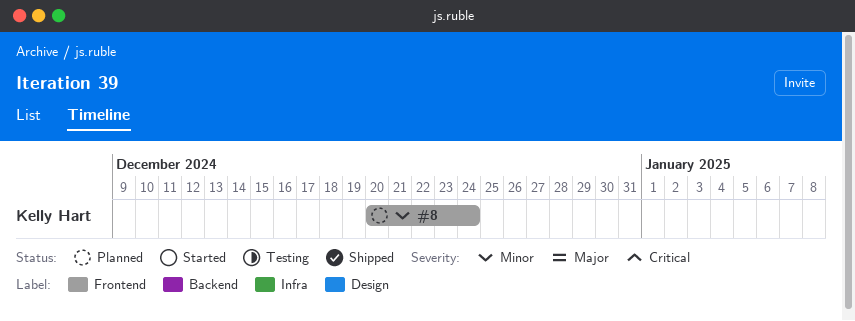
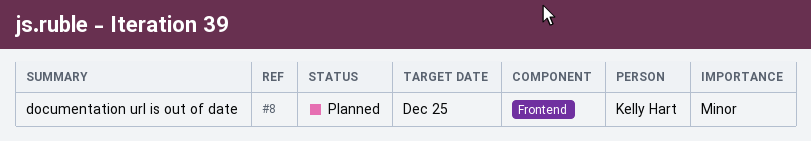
#8, due: Dec 24 -> Dec 25

